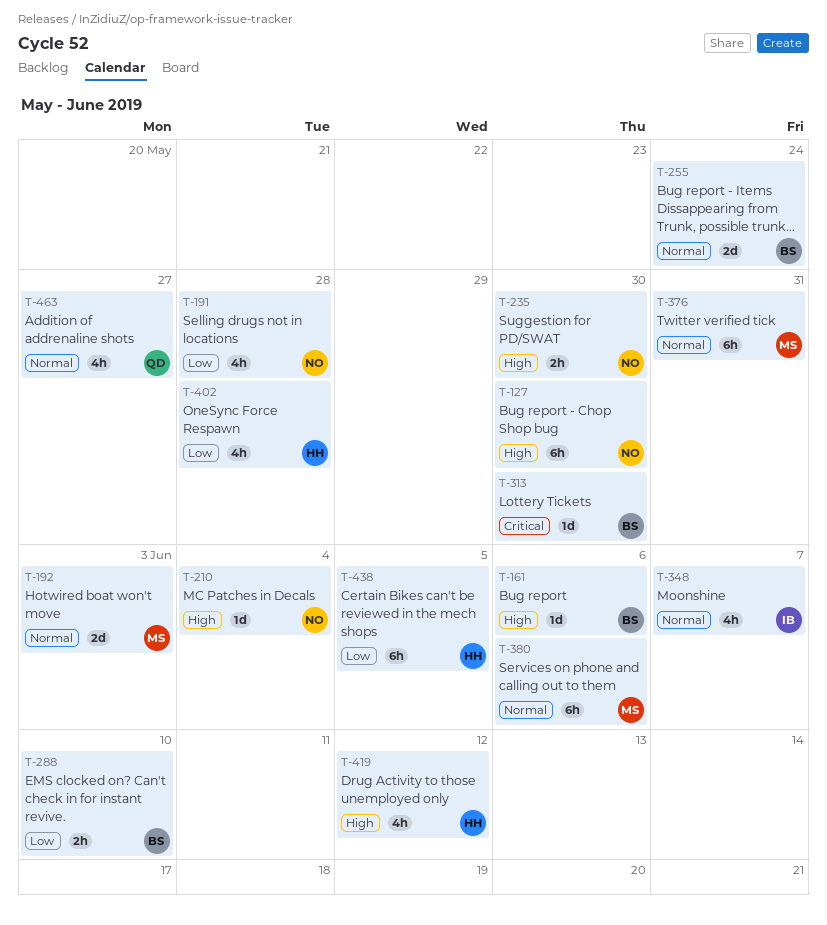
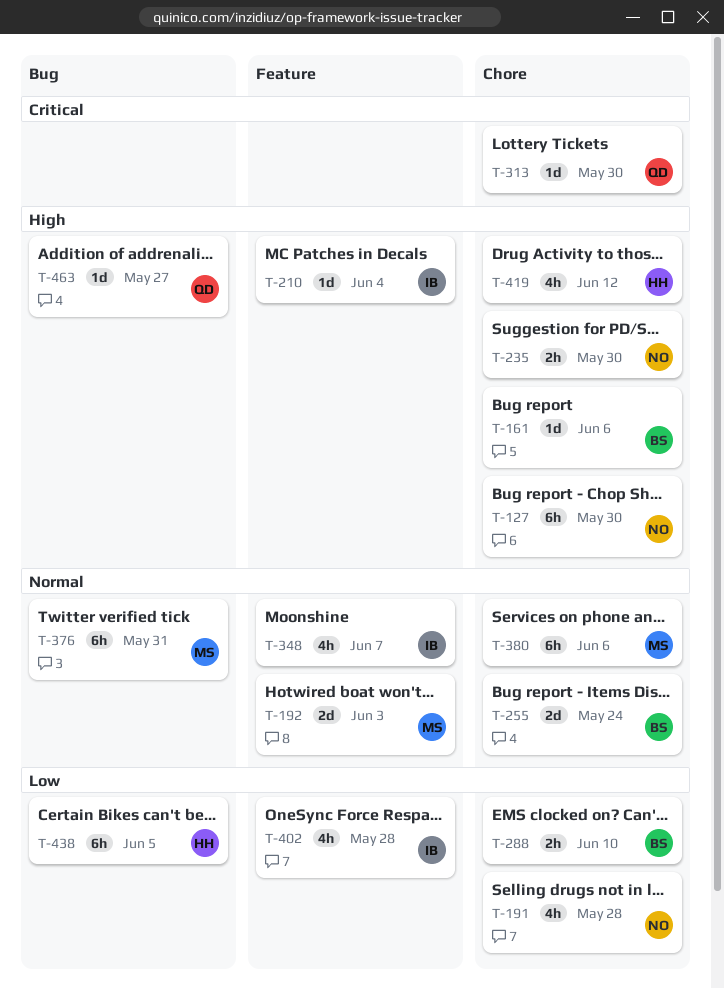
T-210, owner: NO -> IB
T-313, owner: BS -> QD
T-402, owner: HH -> IB
T-463, priority: Normal -> High
T-463, estimate: 4h -> 1d

